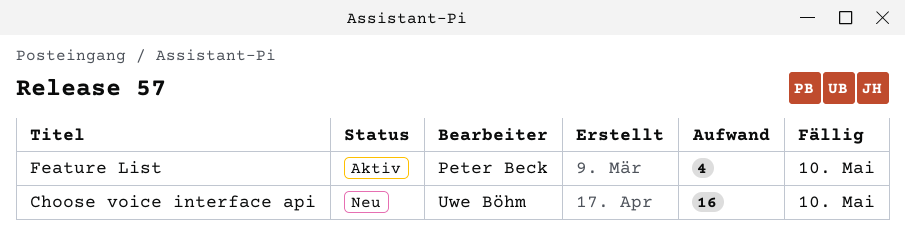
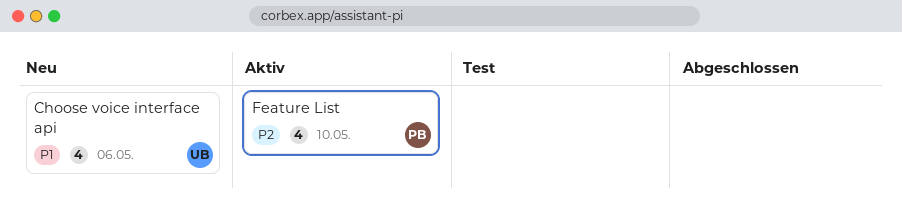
Choose voice interface api, estimate: 16 -> 4
Choose voice interface api, due: May 10 -> May 6

